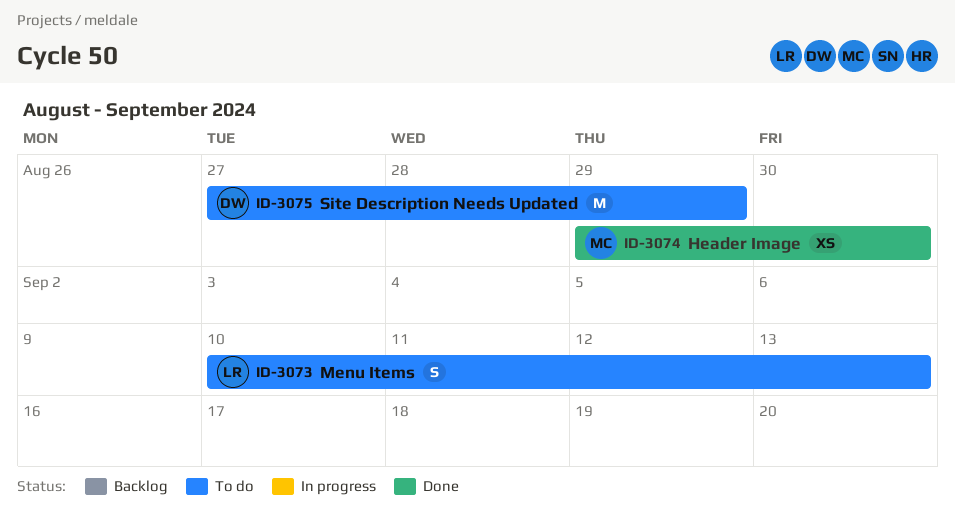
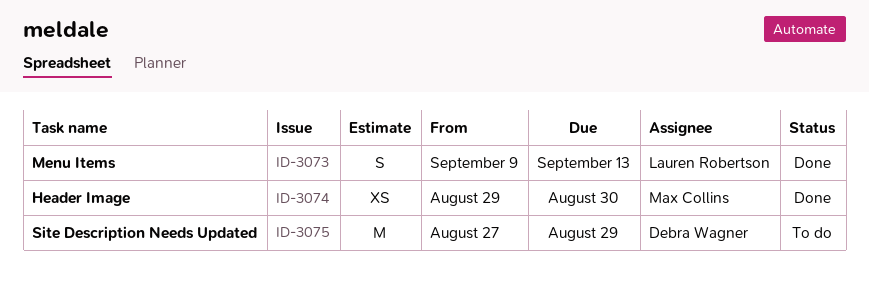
ID-3073, status: To do -> Done
ID-3073, start: Sep 10 -> Sep 9

